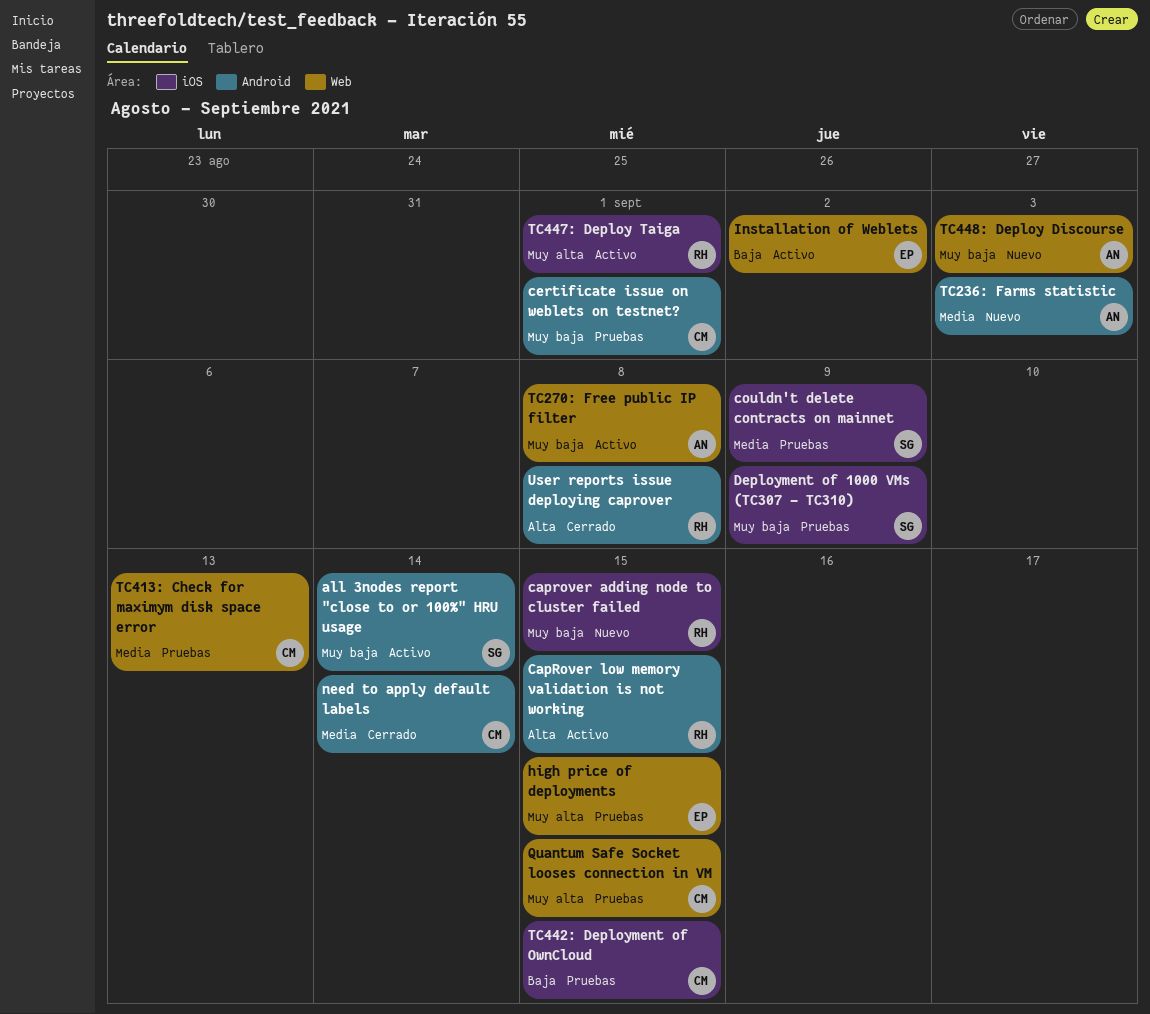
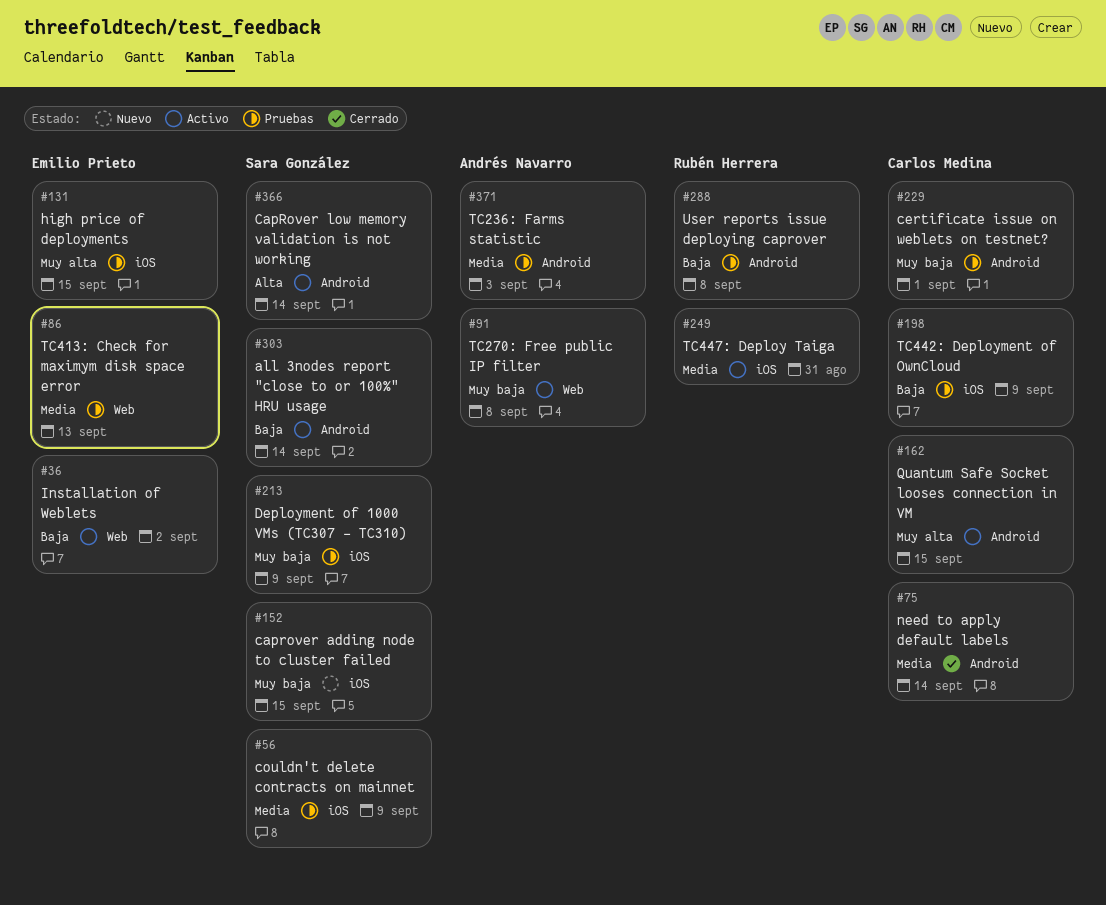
all 3nodes report "close to or 100%" HRU usage, priority: Muy baja -> Baja
caprover adding node to cluster failed, owner: Rubén Herrera -> Sara González
CapRover low memory validation is not working, owner: Rubén Herrera -> Sara González
CapRover low memory validation is not working, due: Sep 15 -> Sep 14
high price of deployments, label: Web -> iOS
Quantum Safe Socket looses connection in VM, status: Pruebas -> Activo
Quantum Safe Socket looses connection in VM, label: Web -> Android
TC236: Farms statistic, status: Nuevo -> Pruebas
TC413: Check for maximym disk space error, owner: Carlos Medina -> Emilio Prieto
TC442: Deployment of OwnCloud, due: Sep 15 -> Sep 9
TC447: Deploy Taiga, priority: Muy alta -> Media
TC447: Deploy Taiga, due: Sep 1 -> Aug 31
TC448: Deploy Discourse: present -> none
User reports issue deploying caprover, status: Cerrado -> Pruebas
User reports issue deploying caprover, priority: Alta -> Baja

